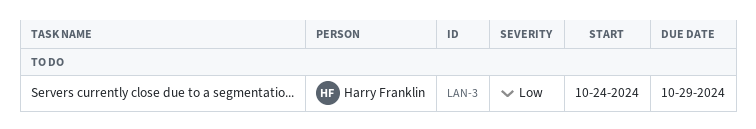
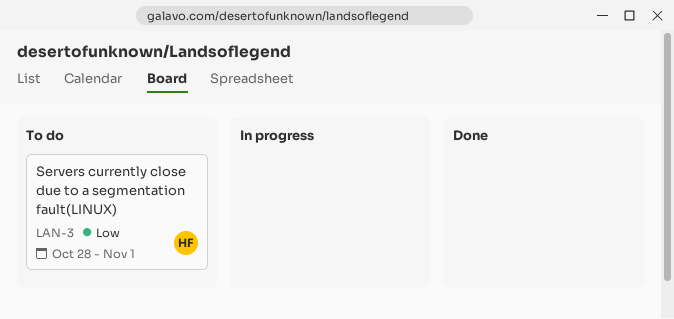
LAN-3, start: Oct 24 -> Oct 28
LAN-3, due: Oct 29 -> Nov 1

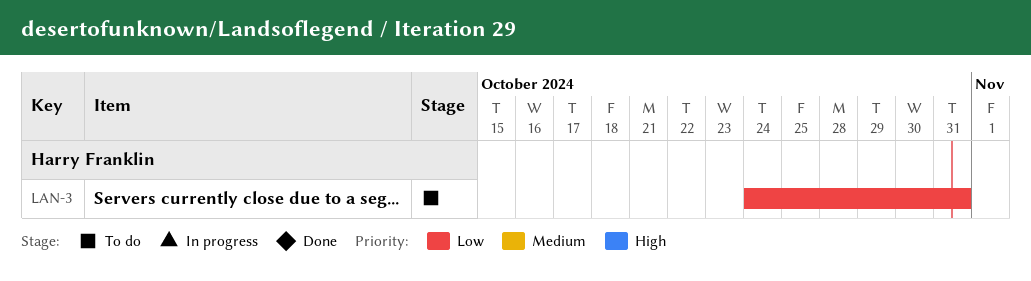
LAN-3, start: Oct 28 -> Oct 24
LAN-3, due: Nov 1 -> Oct 31

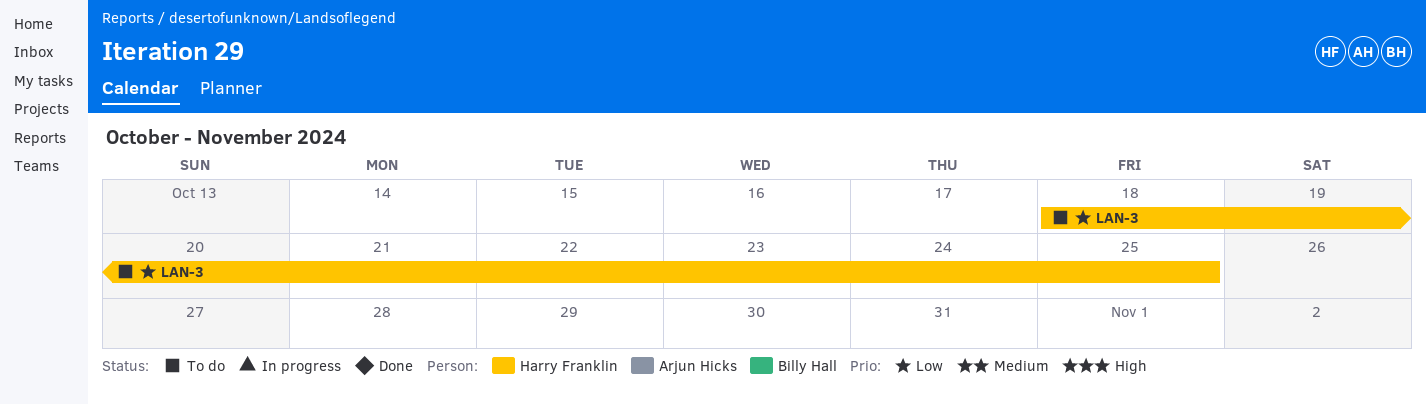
LAN-3, start: Oct 24 -> Oct 18
LAN-3, due: Oct 31 -> Oct 25

